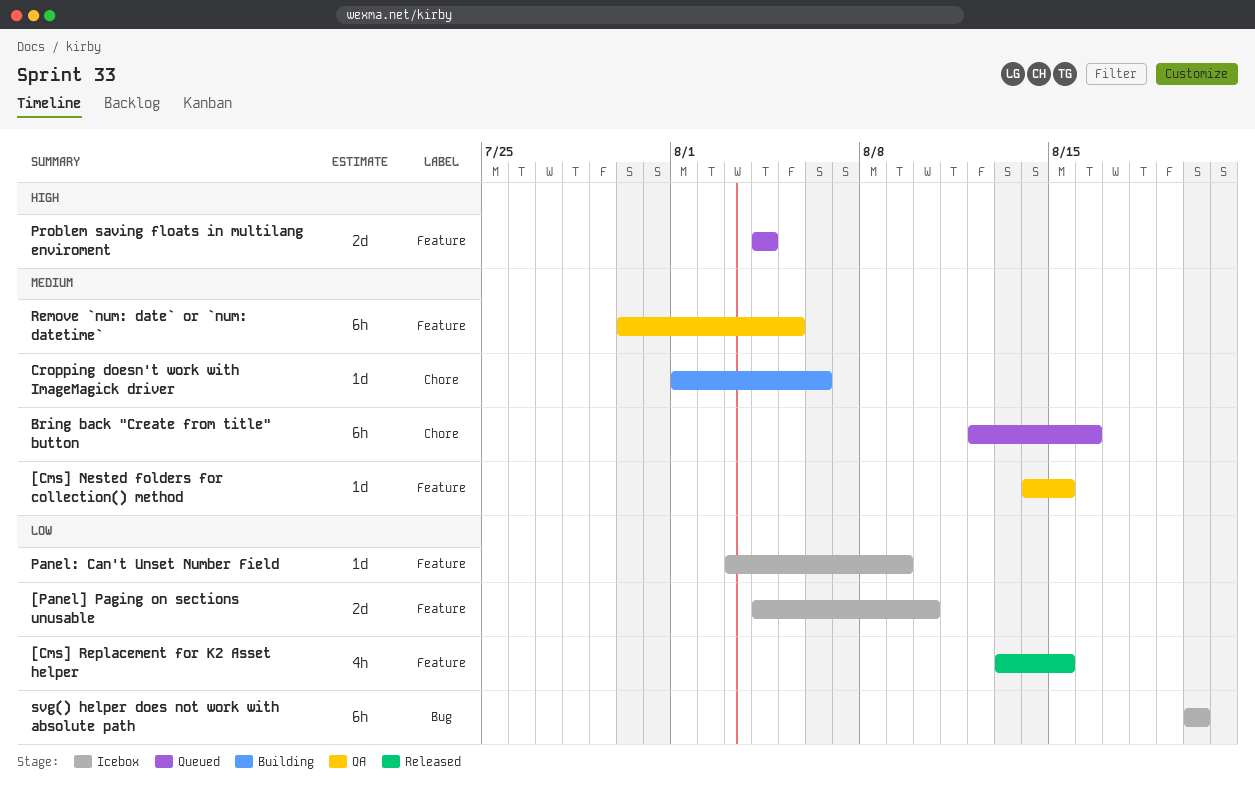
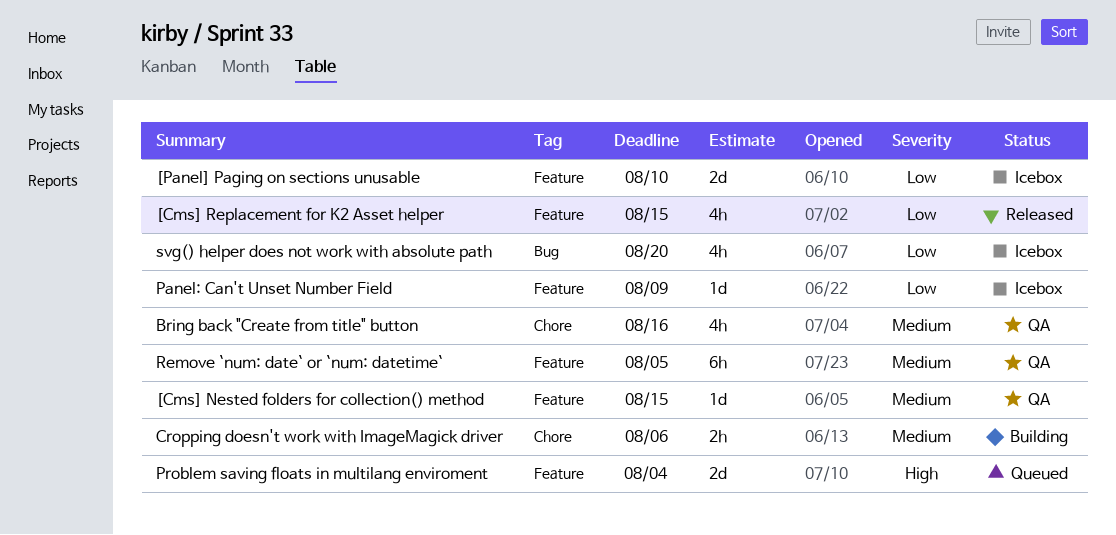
Bring back "Create from title" button, status: Queued -> QA
Bring back "Create from title" button, estimate: 6h -> 4h
Cropping doesn't work with ImageMagick driver, estimate: 1d -> 2h
svg() helper does not work with absolute path, estimate: 6h -> 4h

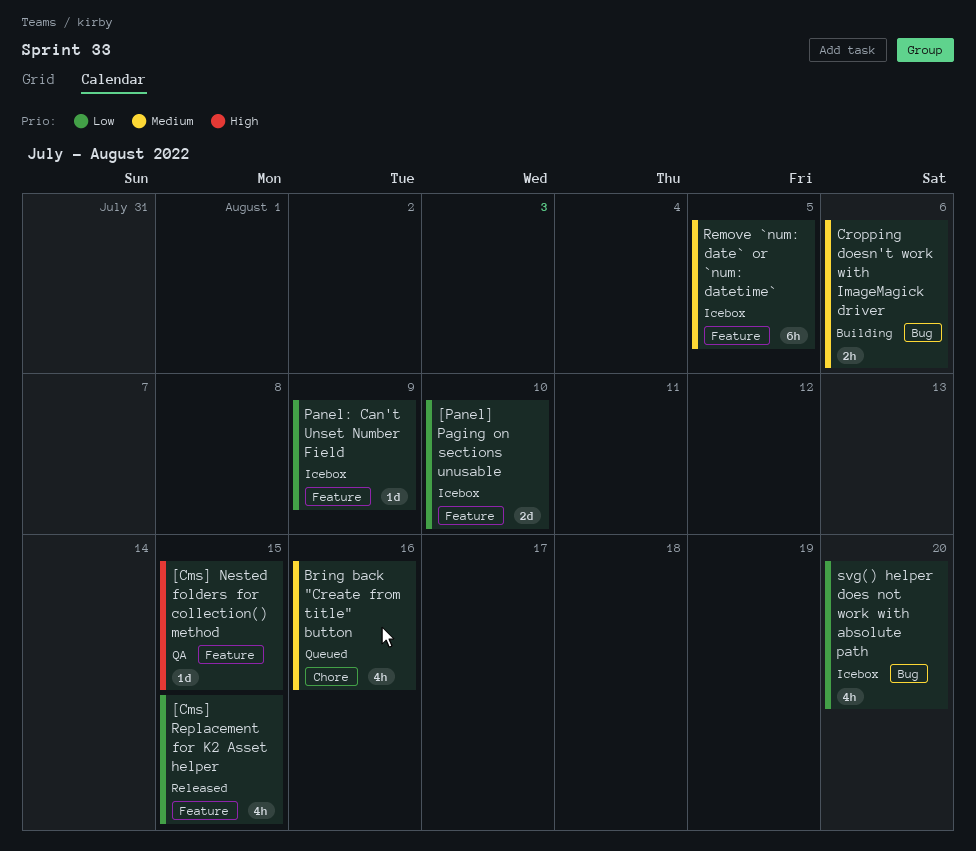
[Cms] Nested folders for collection() method, priority: Medium -> High
Bring back "Create from title" button, status: QA -> Queued
Cropping doesn't work with ImageMagick driver, label: Chore -> Bug
Problem saving floats in multilang enviroment: present -> none
Remove `num: date` or `num: datetime`, status: QA -> Icebox

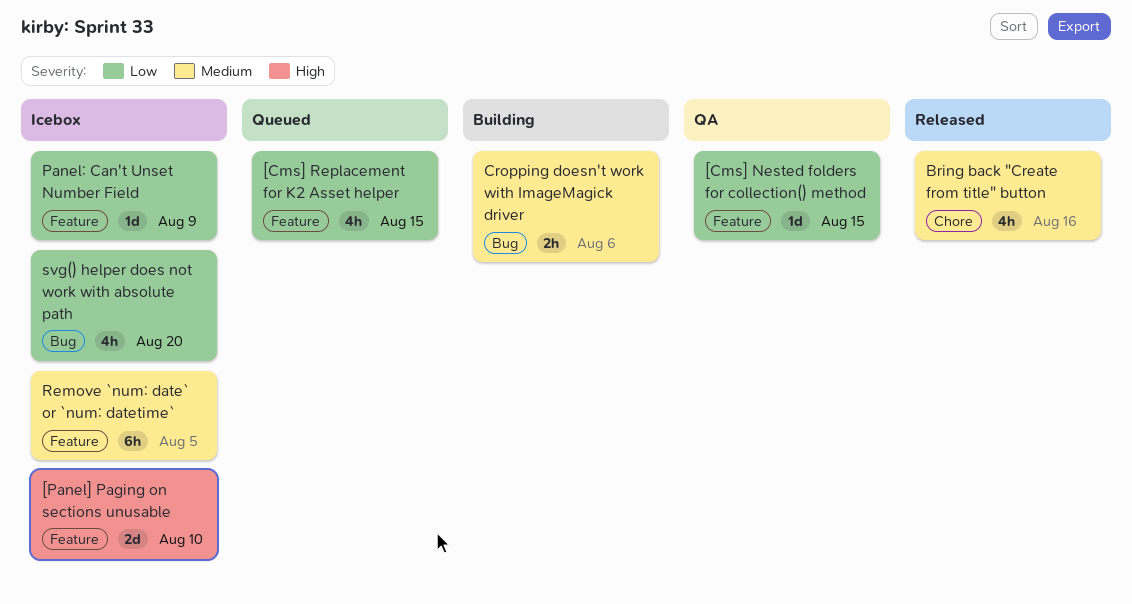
[Cms] Nested folders for collection() method, priority: High -> Low
[Cms] Replacement for K2 Asset helper, status: Released -> Queued
[Panel] Paging on sections unusable, priority: Low -> High
Bring back "Create from title" button, status: Queued -> Released

